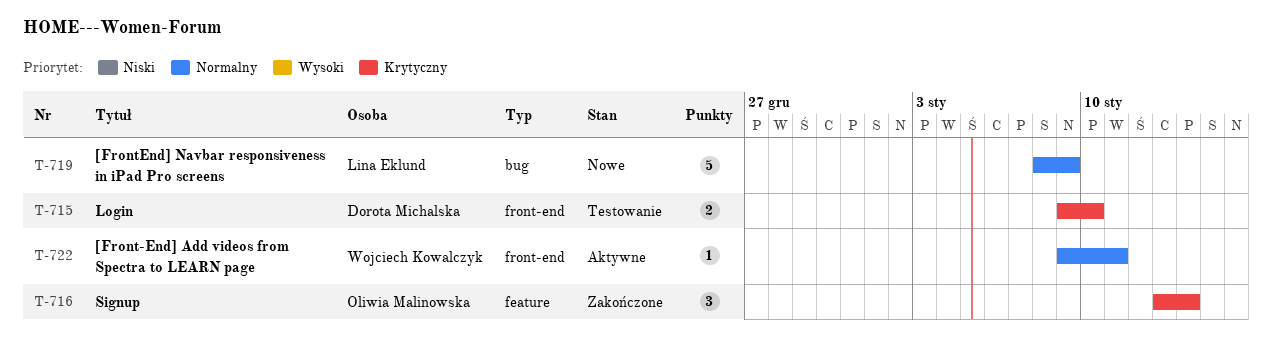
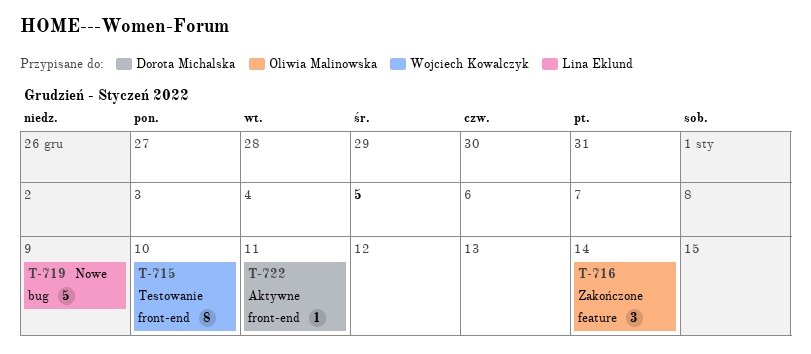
T-715, owner: Dorota Michalska -> Wojciech Kowalczyk
T-715, estimate: 2 -> 8
T-722, owner: Wojciech Kowalczyk -> Dorota Michalska

